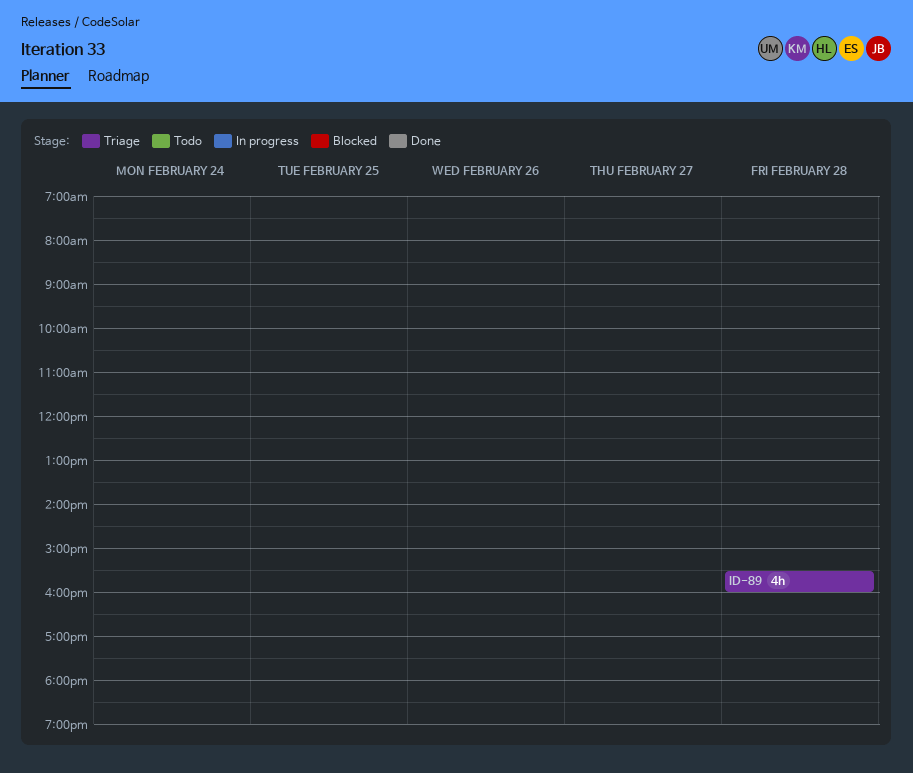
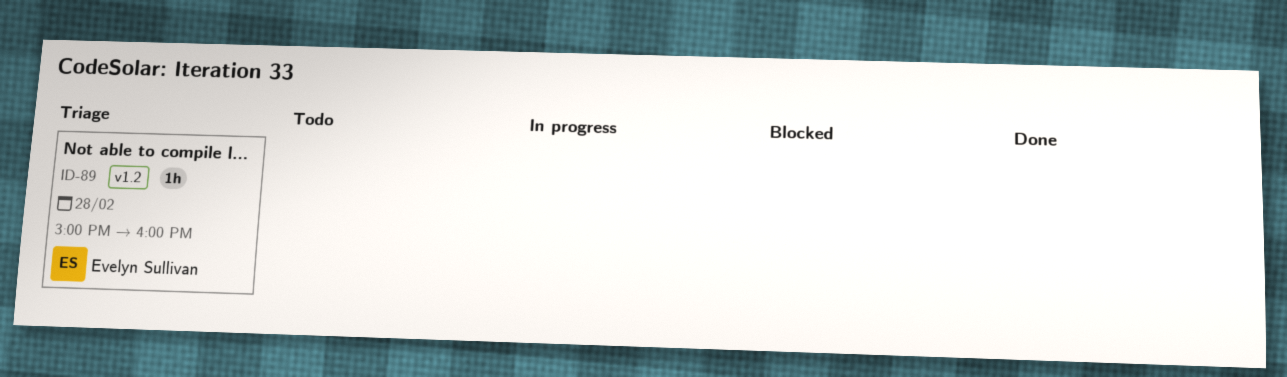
ID-89, estimate: 4h -> 1h
ID-89, begins: 15:30 -> 15:00

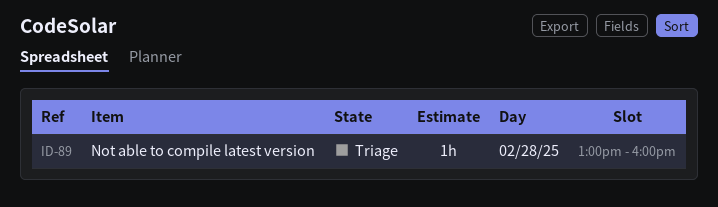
ID-89, begins: 15:00 -> 13:00

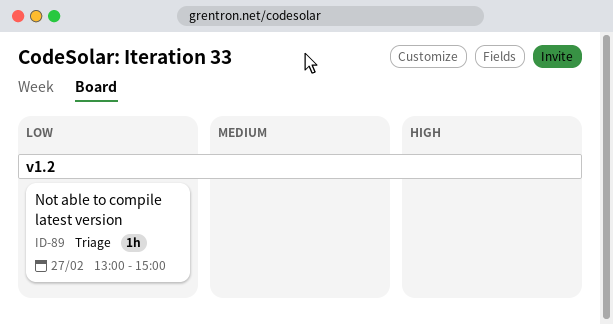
ID-89, day: Feb 28 -> Feb 27
ID-89, ends: 16:00 -> 15:00

